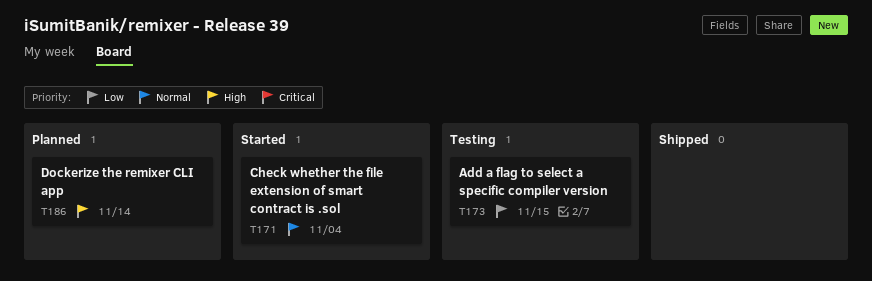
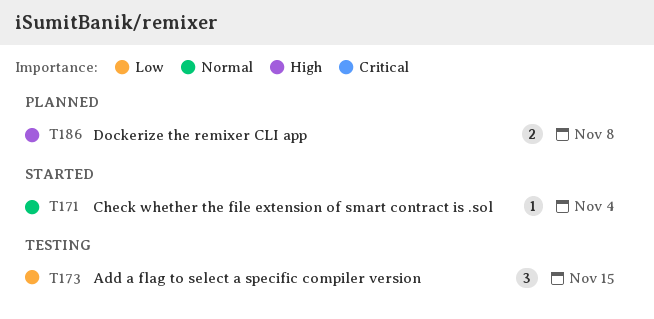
T186, due: Nov 14 -> Nov 8

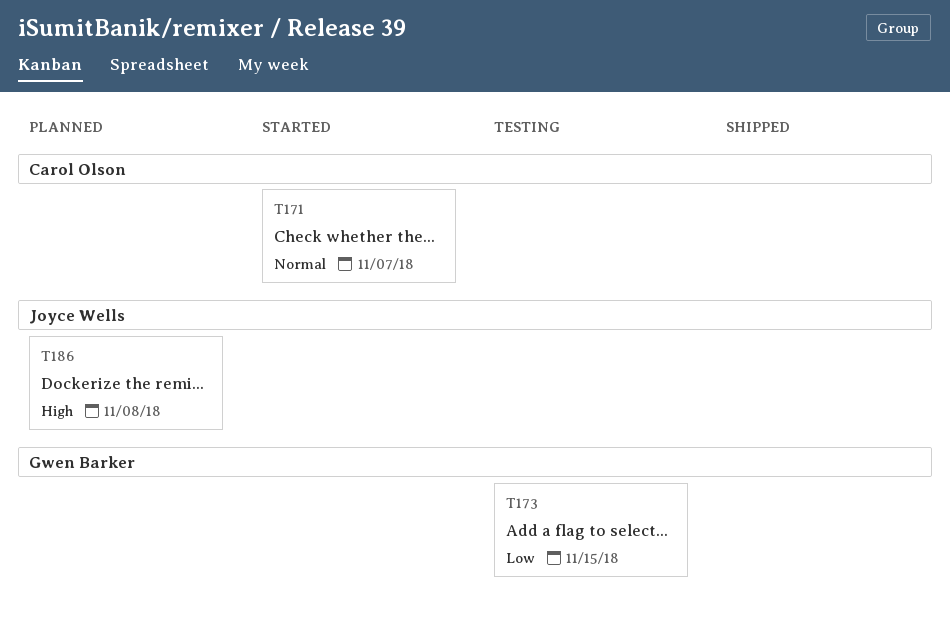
T171, due: Nov 4 -> Nov 7

